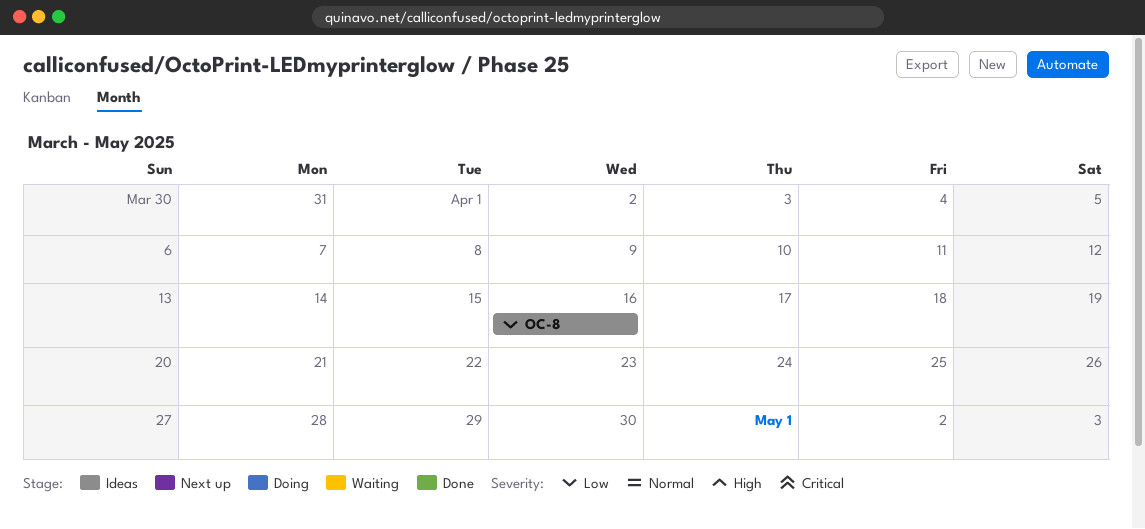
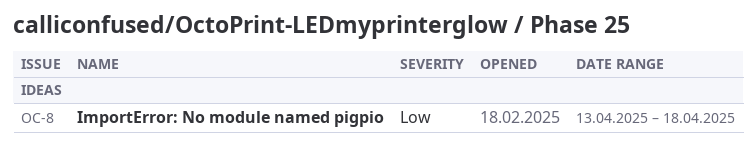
OC-8, start: Apr 16 -> Apr 13
OC-8, due: Apr 16 -> Apr 18

